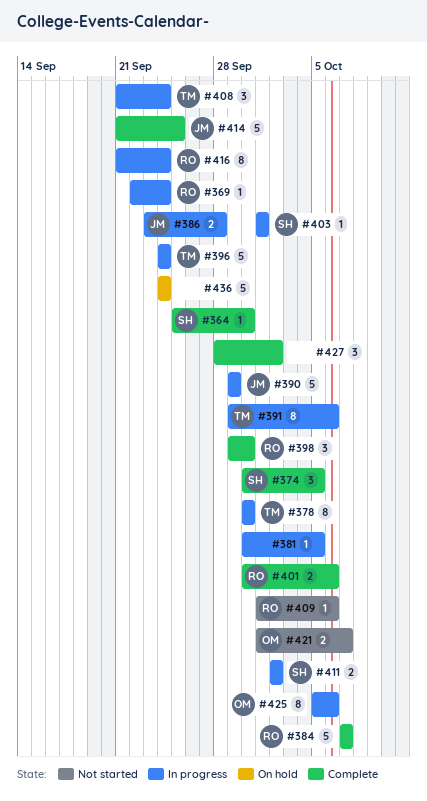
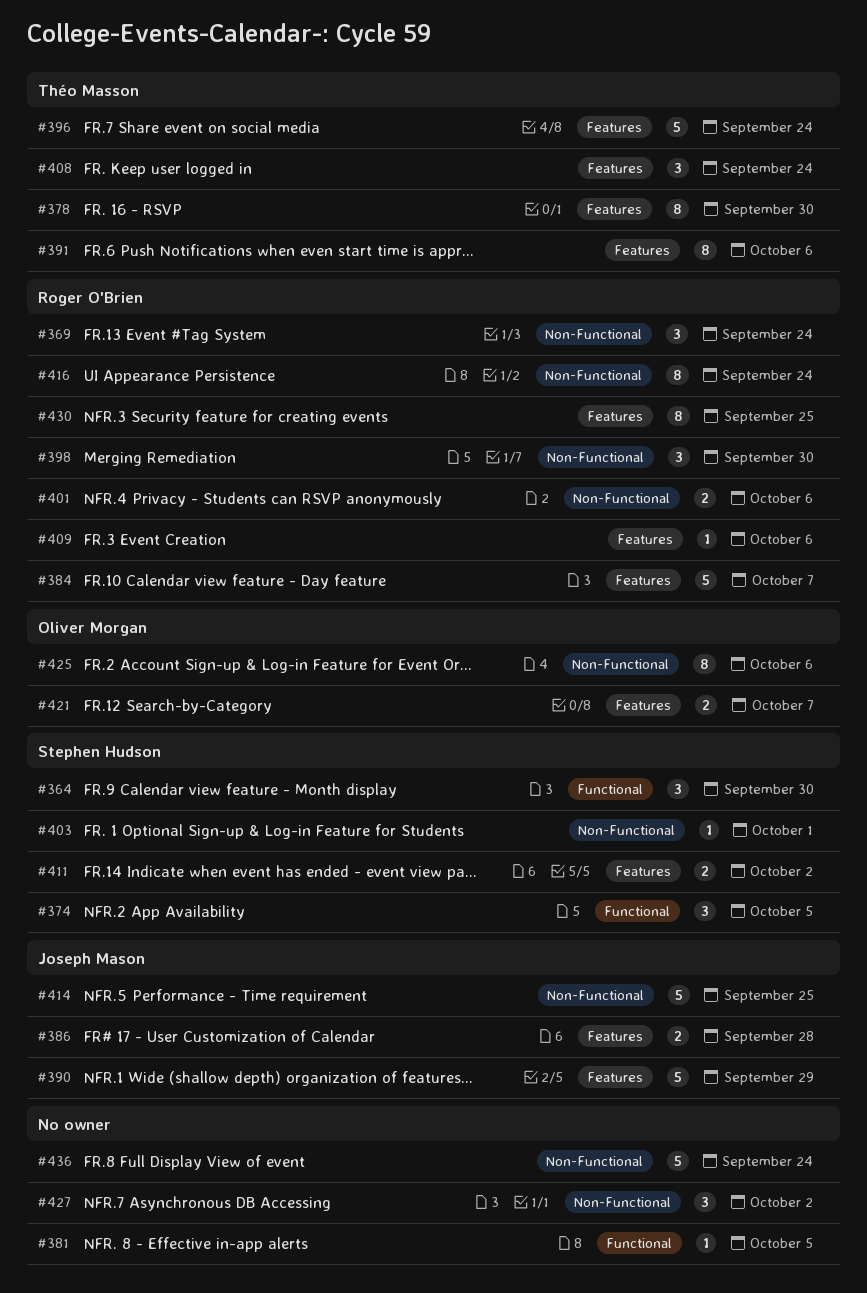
#364, estimate: 1 -> 3
#369, estimate: 1 -> 3
#430: none -> present

